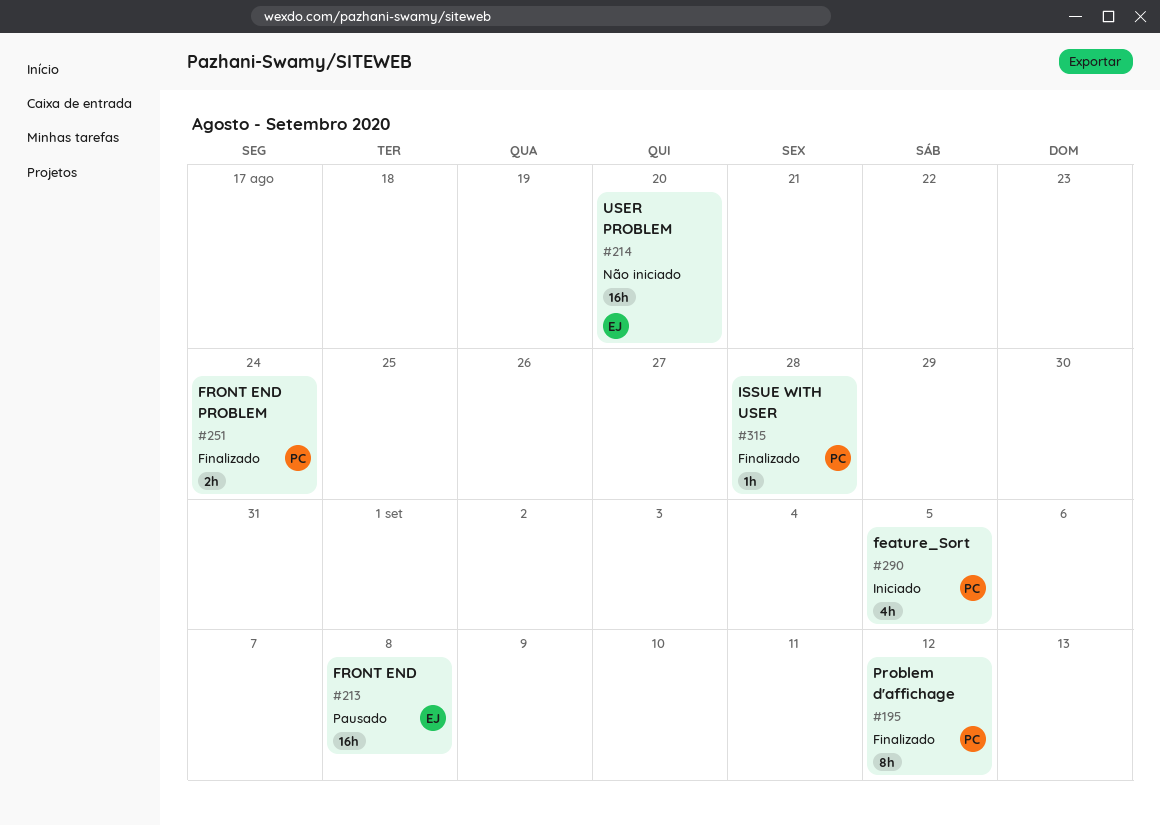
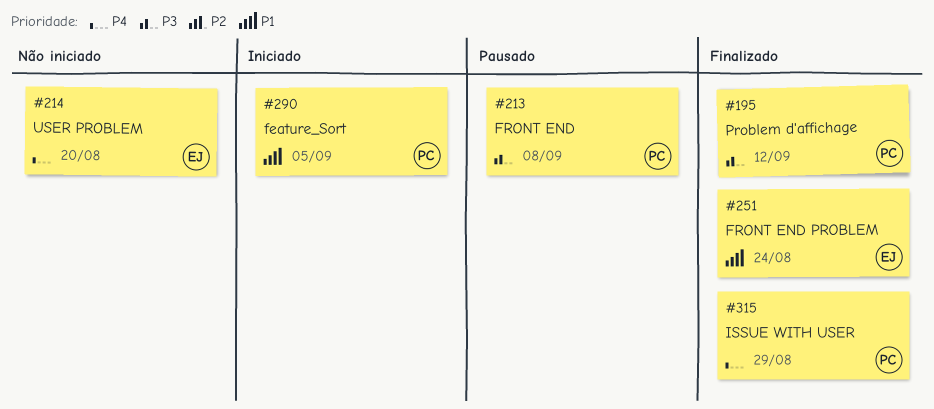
#213, owner: EJ -> PC
#251, owner: PC -> EJ
#315, due: Aug 28 -> Aug 29

